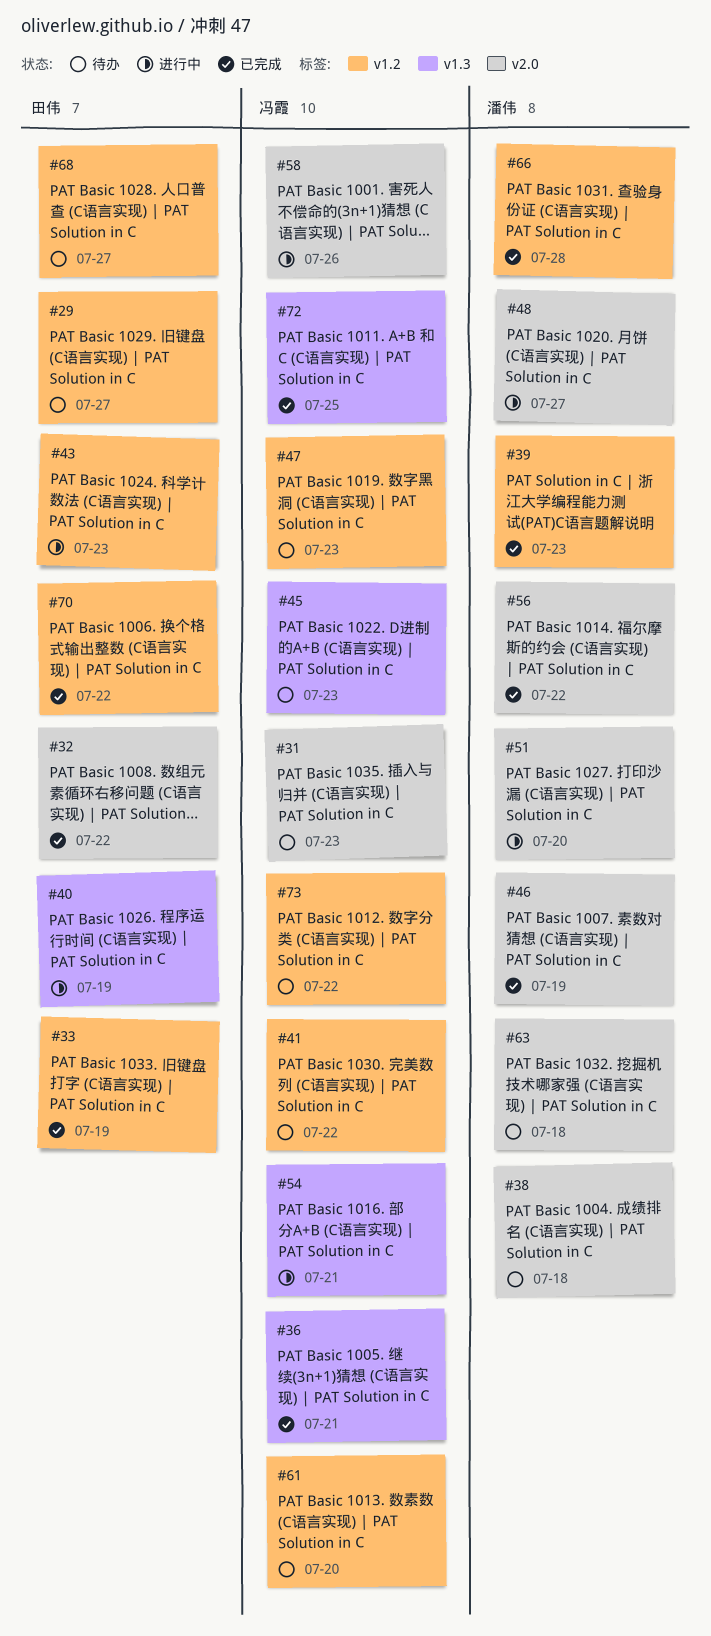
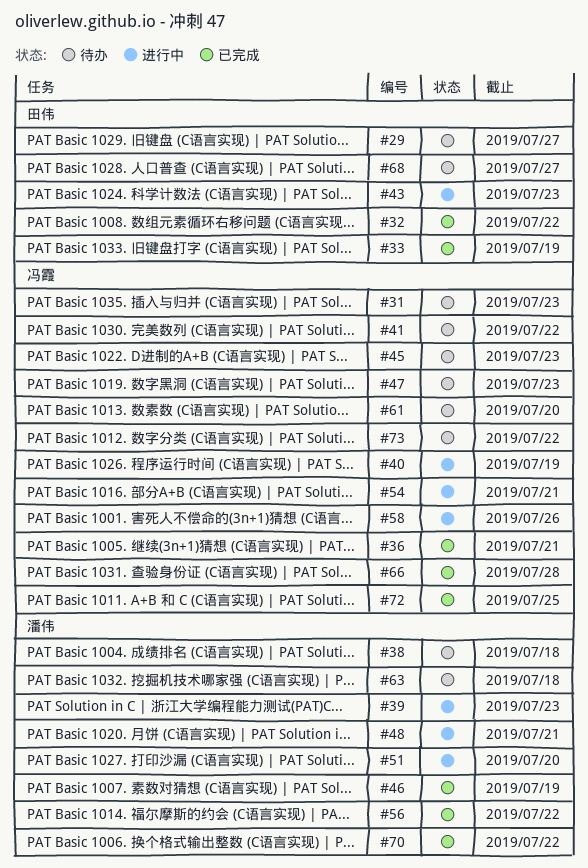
#39, status: 已完成 -> 进行中
#40, owner: 田伟 -> 冯霞
#48, due: Jul 27 -> Jul 21
#66, owner: 潘伟 -> 冯霞
#70, owner: 田伟 -> 潘伟

